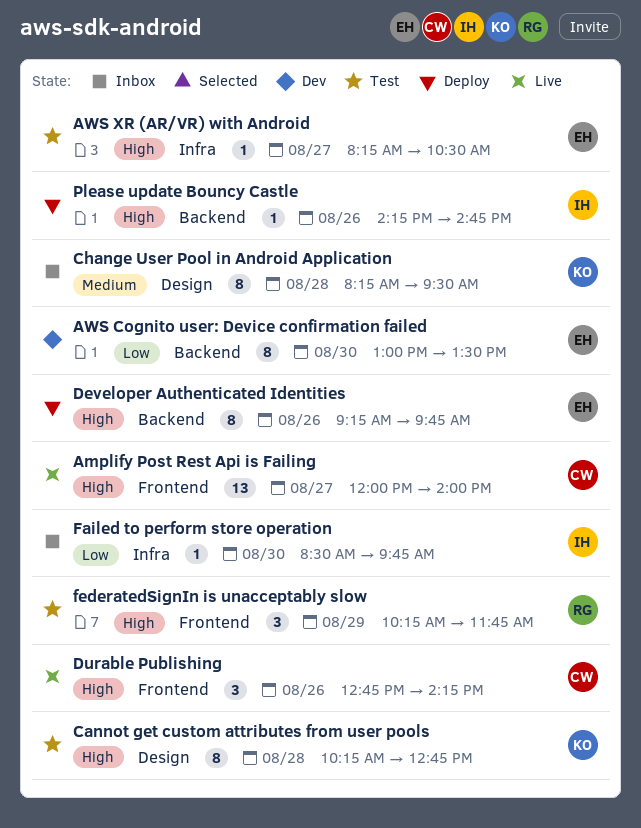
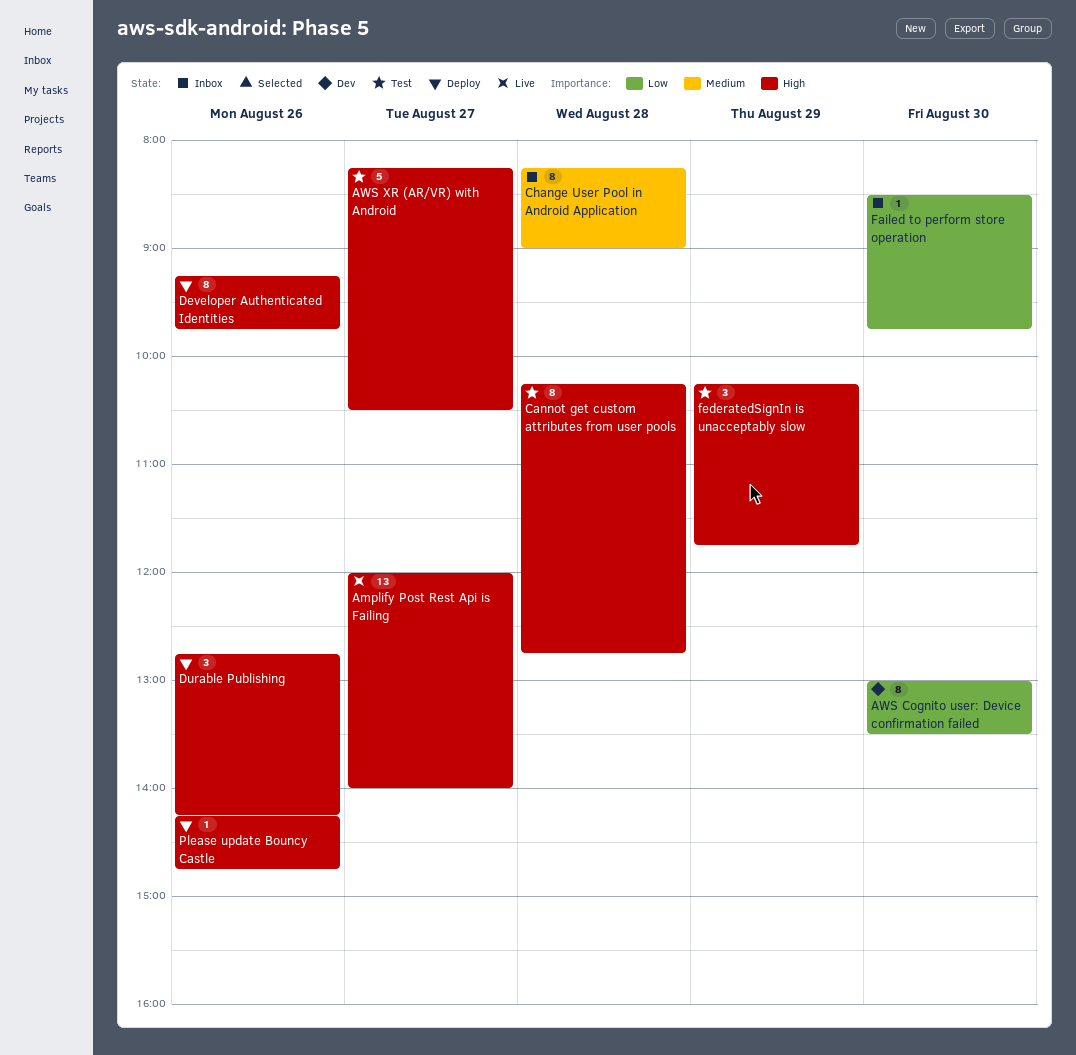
AWS XR (AR/VR) with Android, estimate: 1 -> 5
Change User Pool in Android Application, ends: 09:30 -> 09:00
Durable Publishing, status: Live -> Deploy

